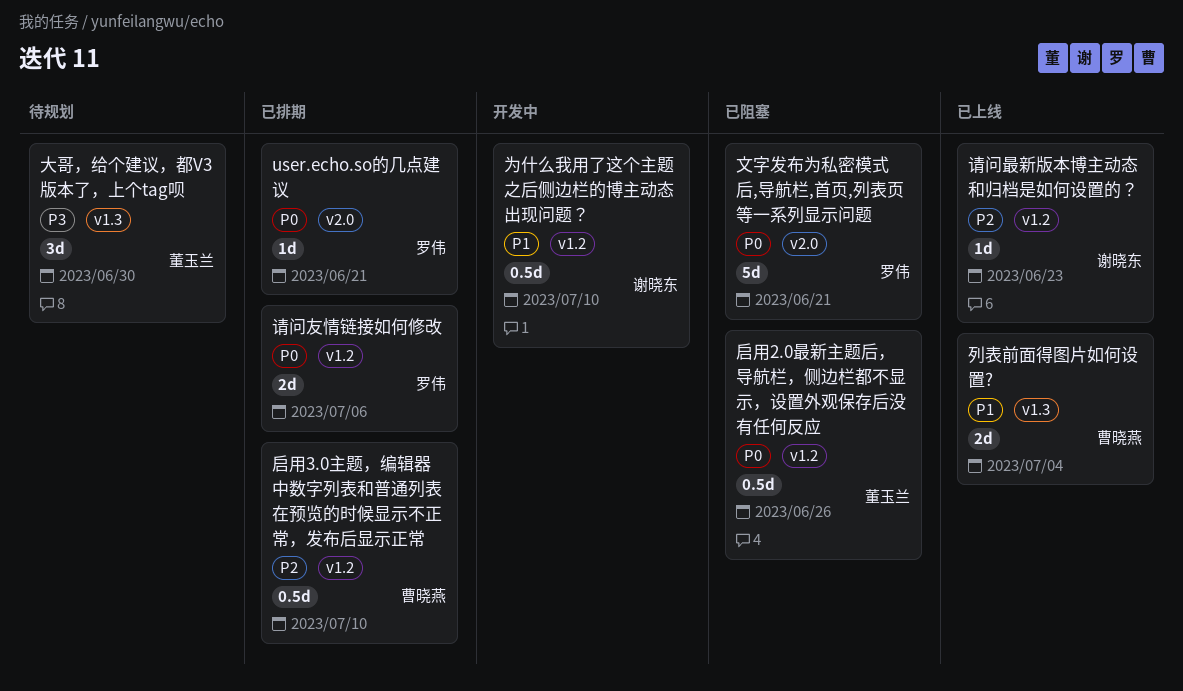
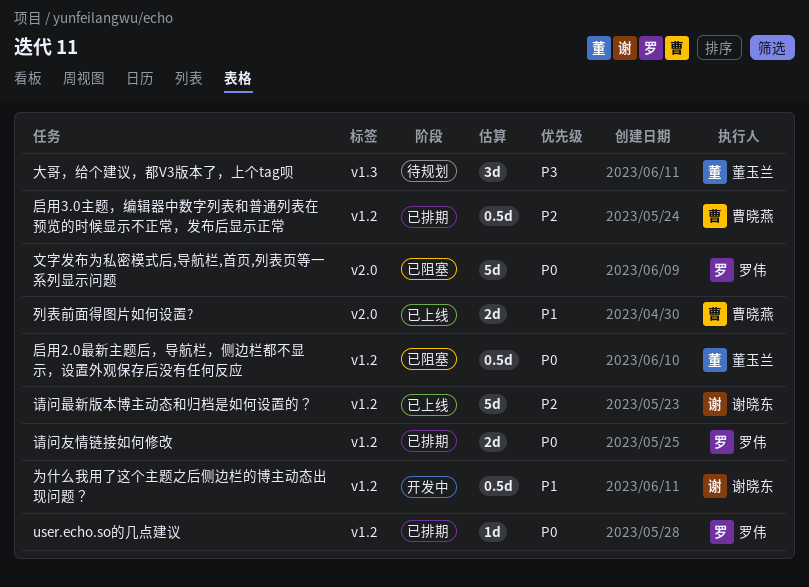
user.echo.so的几点建议, label: v2.0 -> v1.2
列表前面得图片如何设置?, label: v1.3 -> v2.0
请问最新版本博主动态和归档是如何设置的？, estimate: 1d -> 5d

